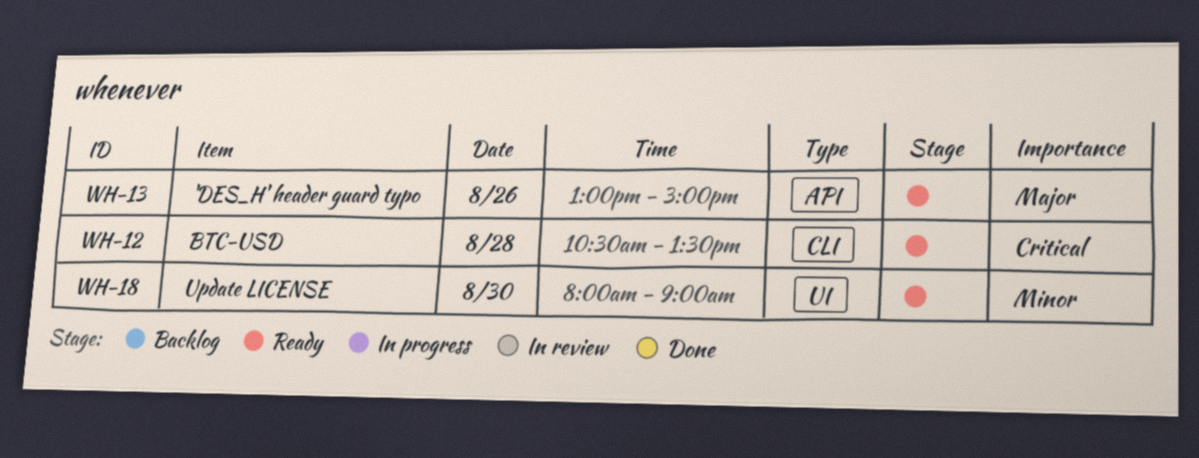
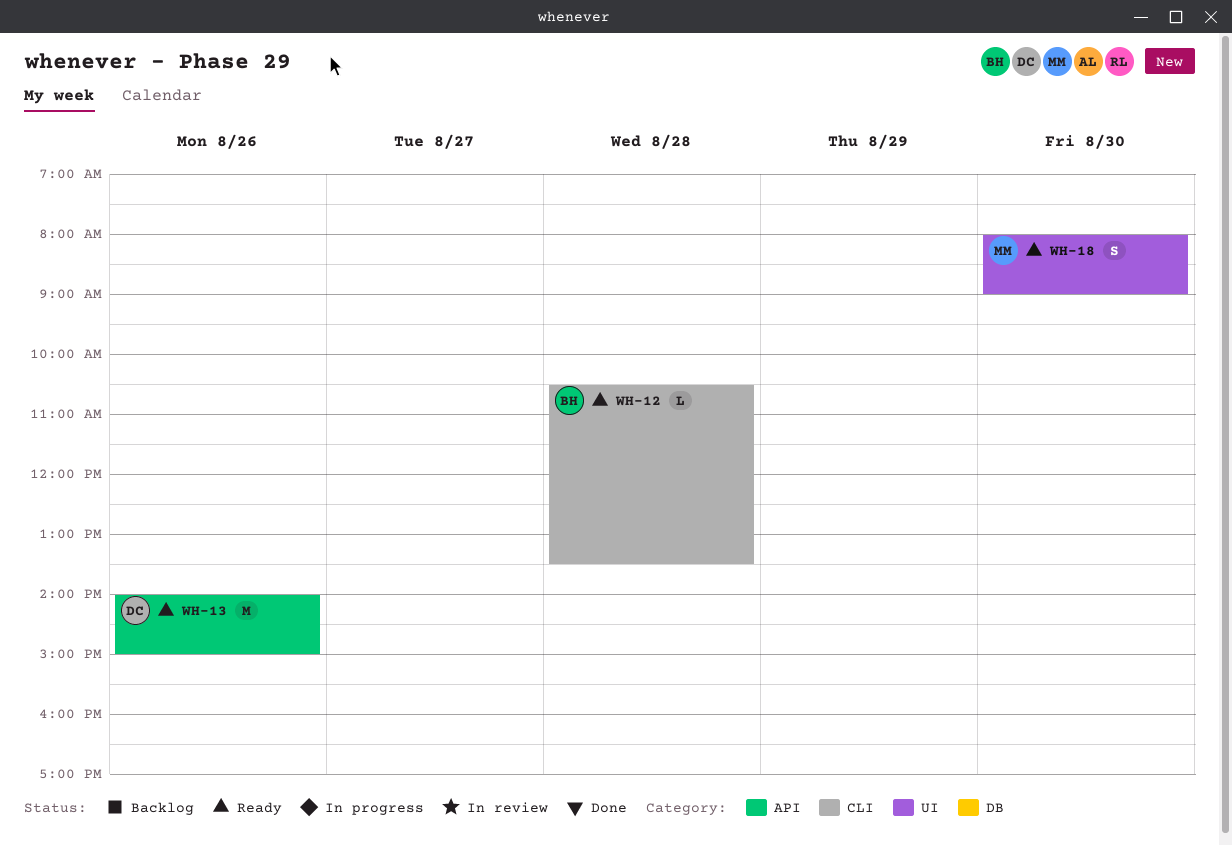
WH-13, begins: 13:00 -> 14:00

